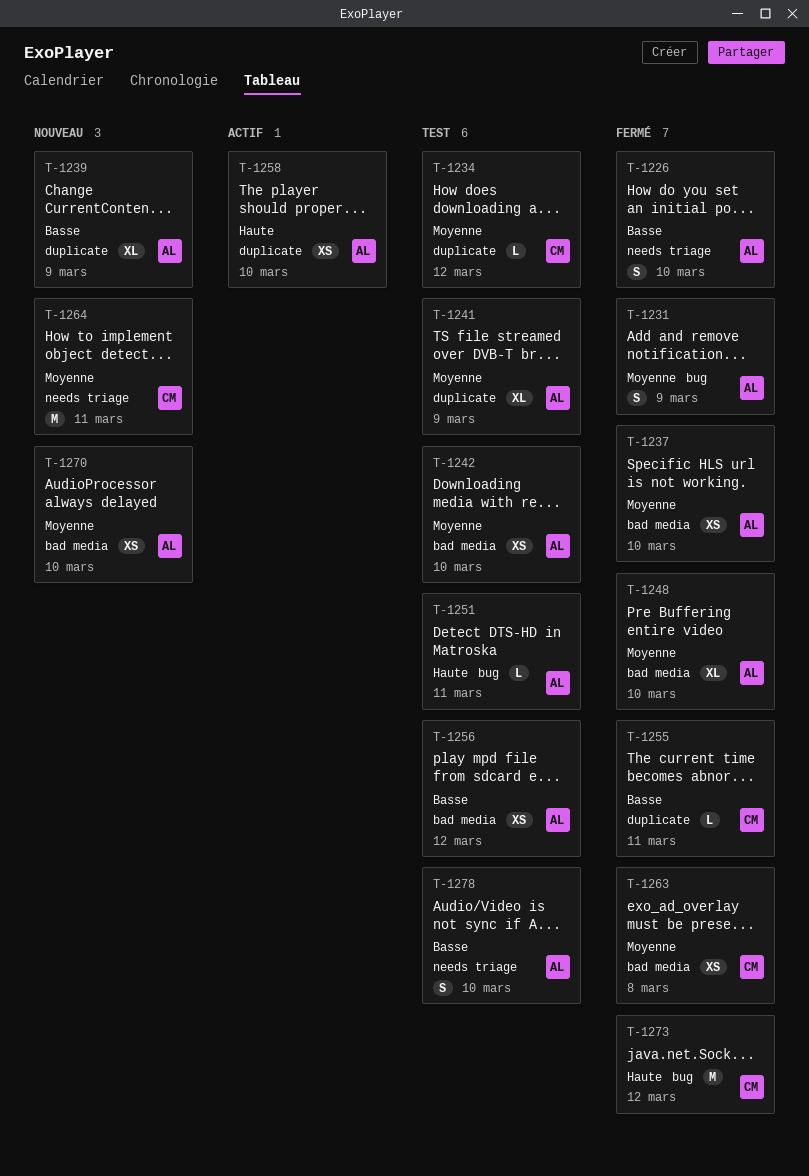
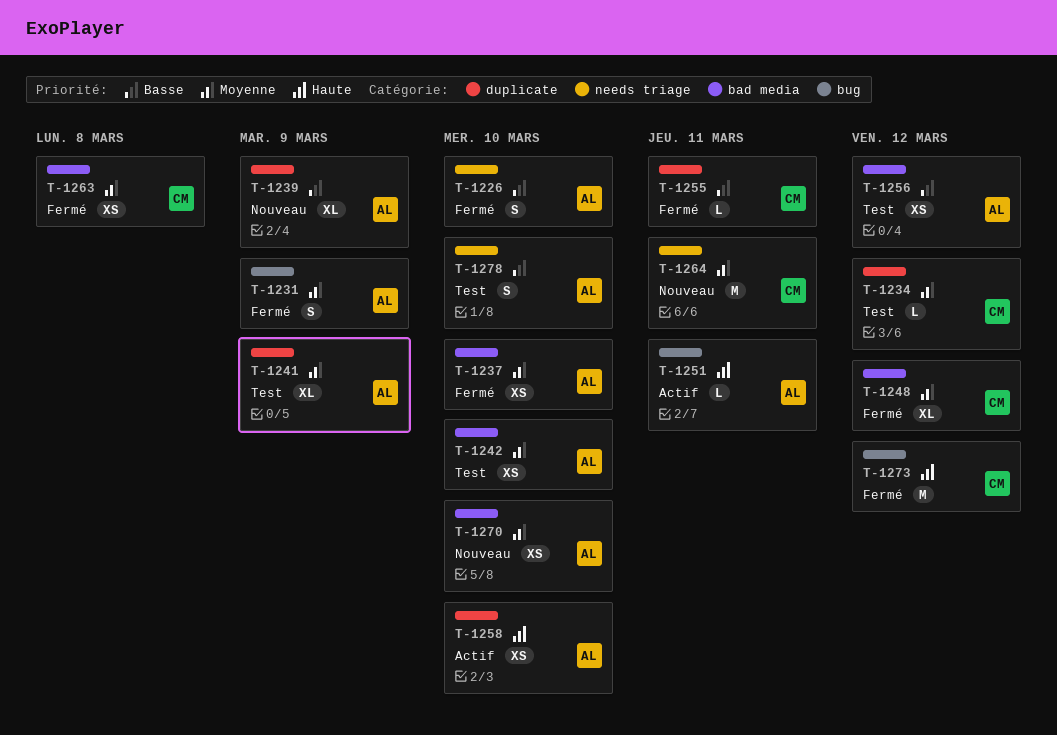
T-1248, owner: AL -> CM
T-1248, due: Mar 10 -> Mar 12
T-1251, status: Test -> Actif

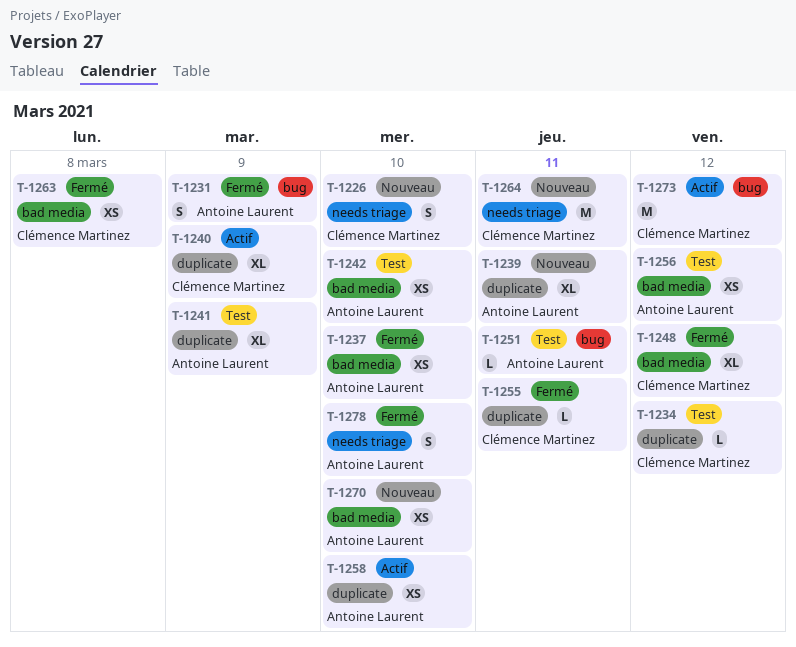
T-1226, status: Fermé -> Nouveau
T-1226, owner: Antoine Laurent -> Clémence Martinez
T-1239, due: Mar 9 -> Mar 11
T-1240: none -> present
T-1251, status: Actif -> Test
T-1273, status: Fermé -> Actif
T-1278, status: Test -> Fermé

